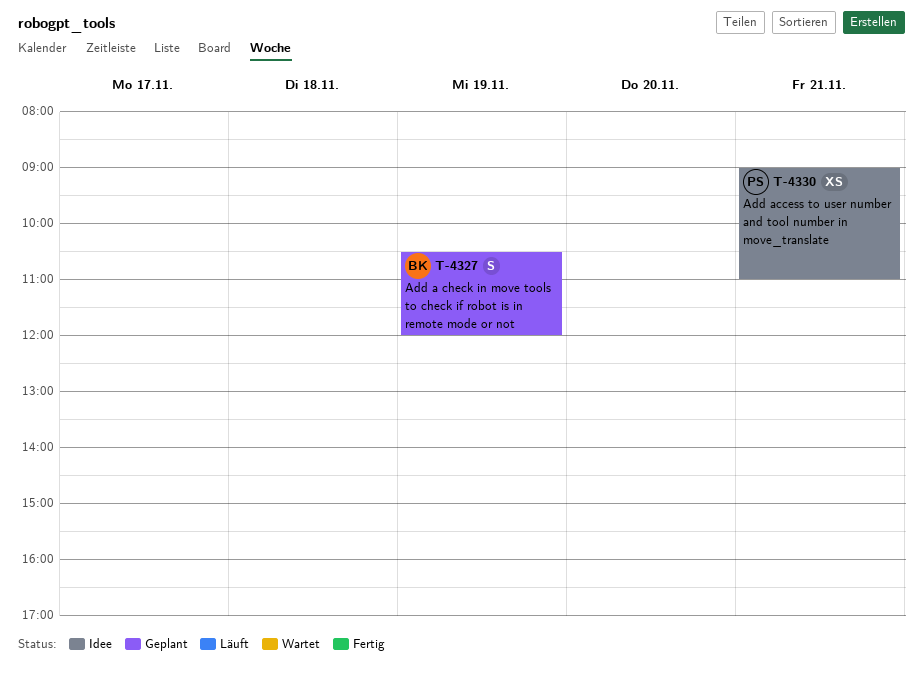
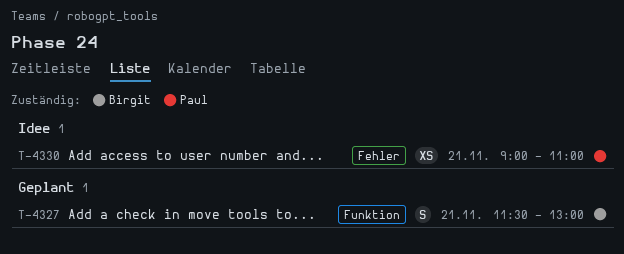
T-4327, day: Nov 19 -> Nov 21
T-4327, begins: 10:30 -> 11:30
T-4327, ends: 12:00 -> 13:00

